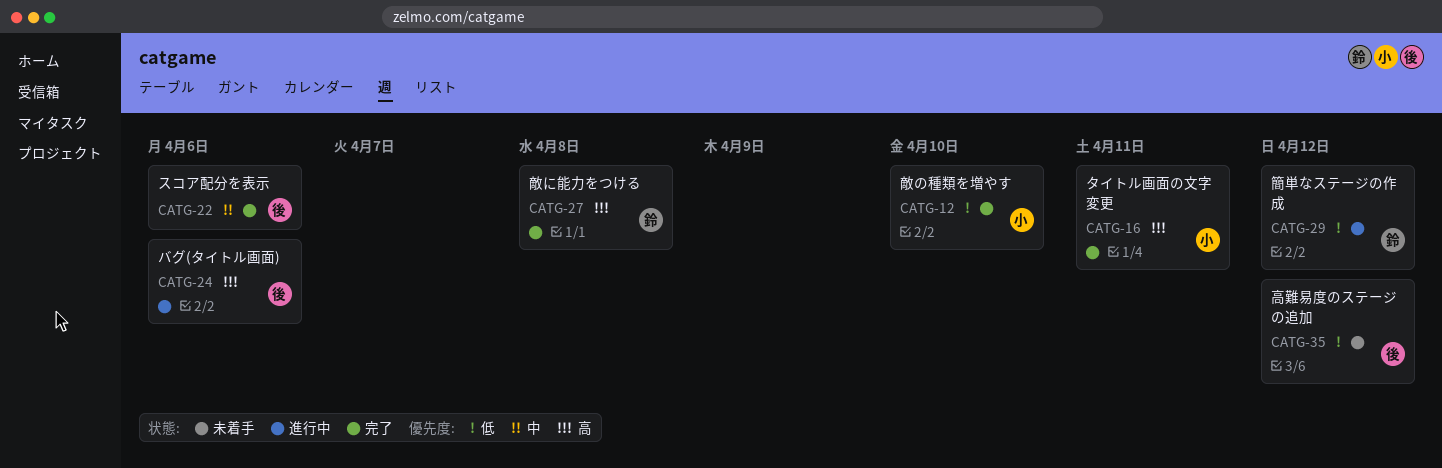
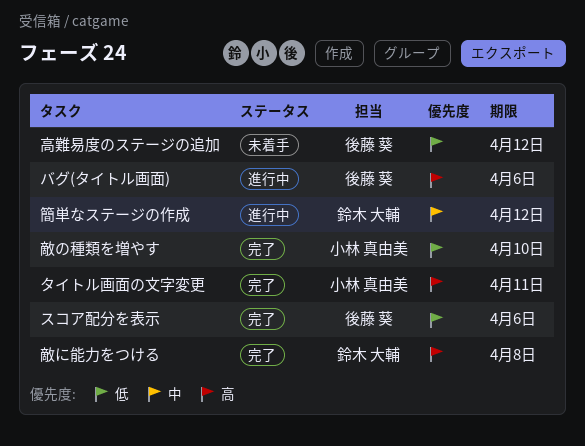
スコア配分を表示, priority: 中 -> 低
簡単なステージの作成, priority: 低 -> 中

